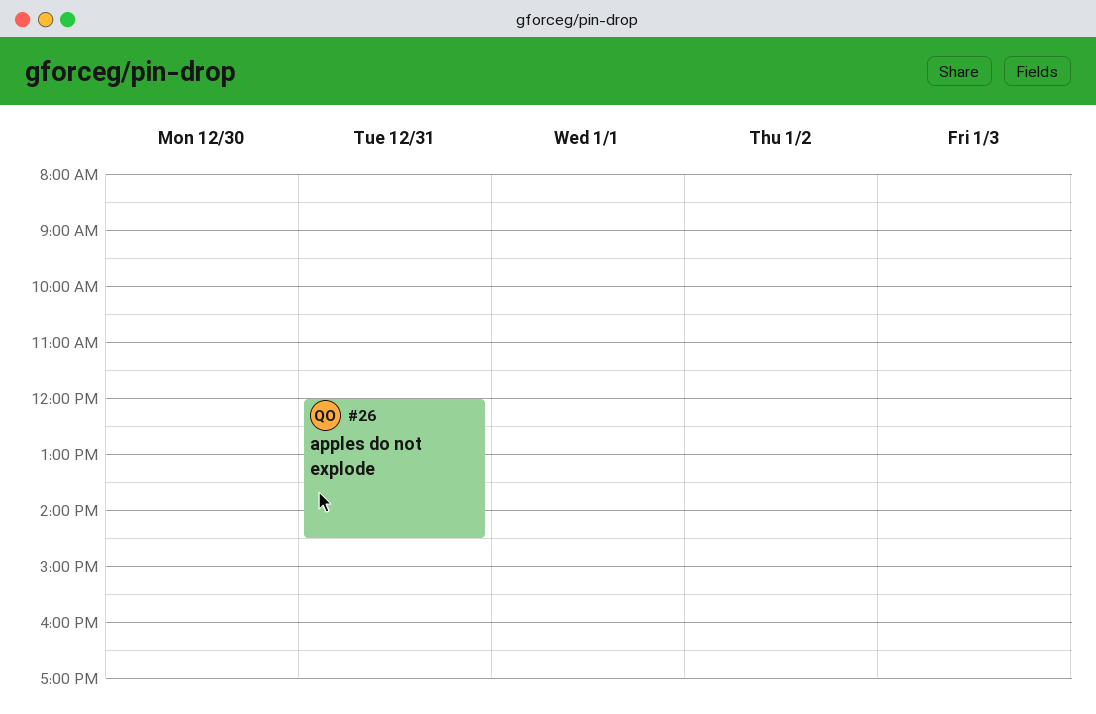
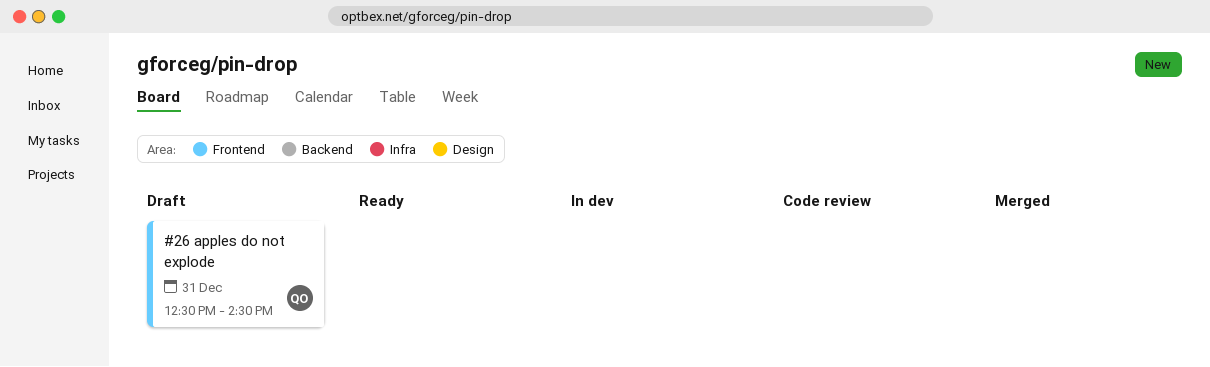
#26, begins: 12:00 -> 12:30

